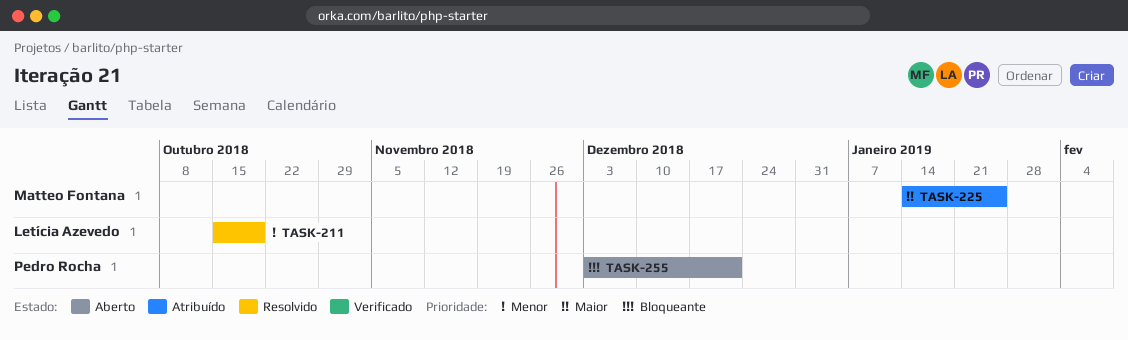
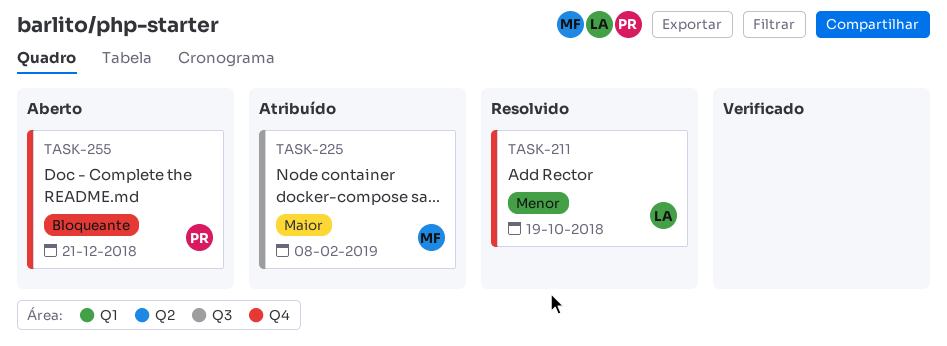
TASK-225, due: Jan 25 -> Feb 8

